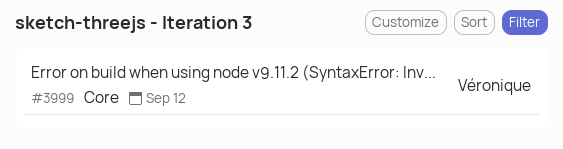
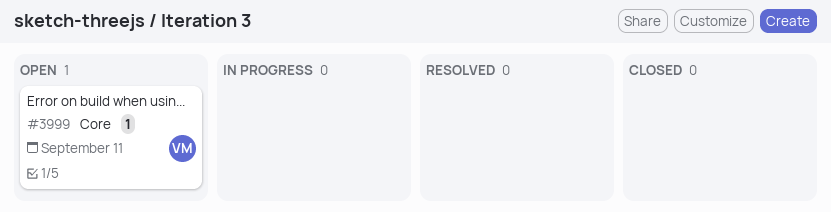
#3999, due: Sep 12 -> Sep 11

